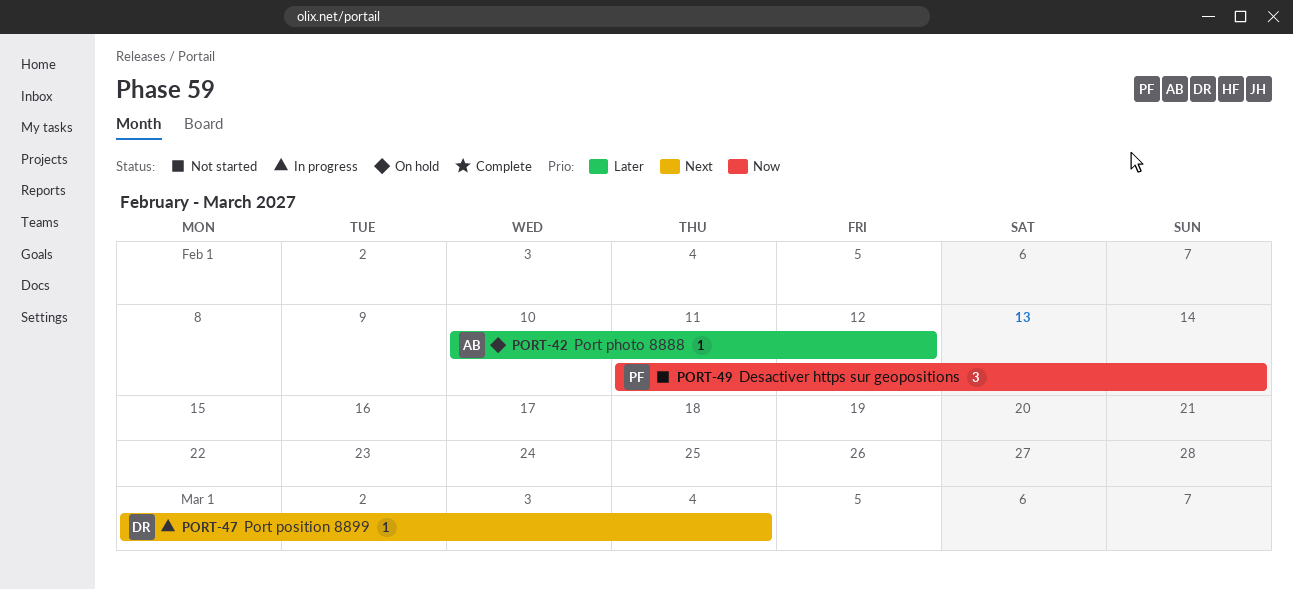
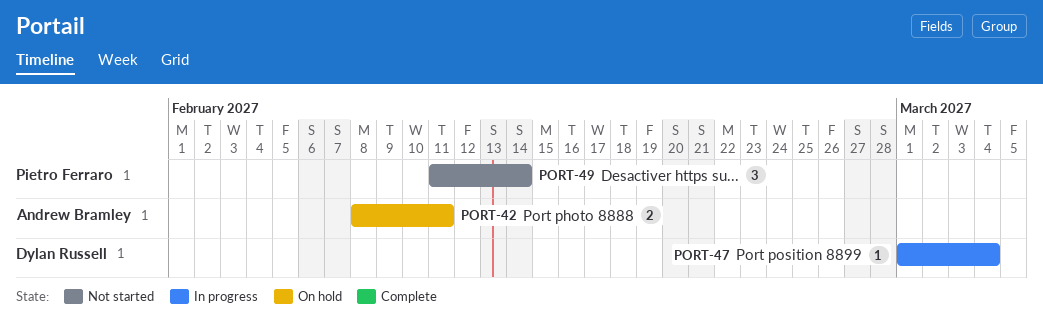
PORT-42, estimate: 1 -> 2
PORT-42, start: Feb 10 -> Feb 8
PORT-42, due: Feb 12 -> Feb 11

